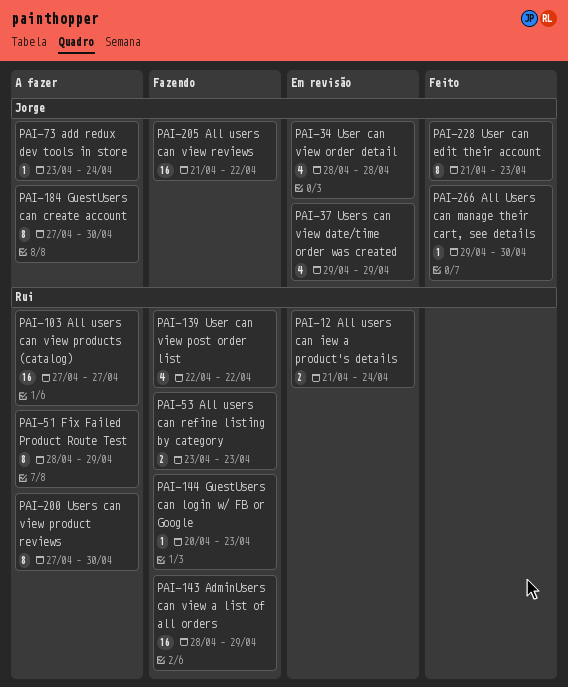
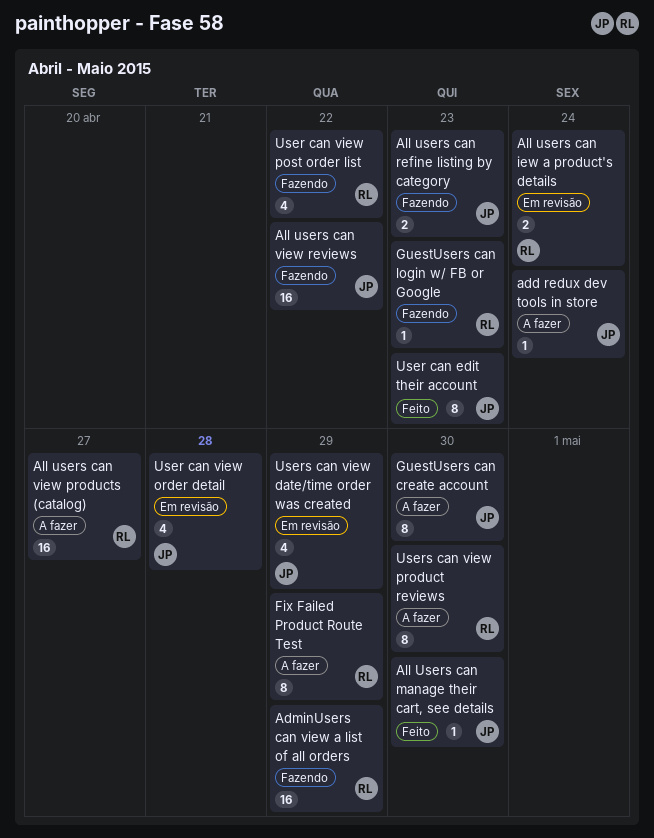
All users can refine listing by category, owner: Rui -> Jorge

